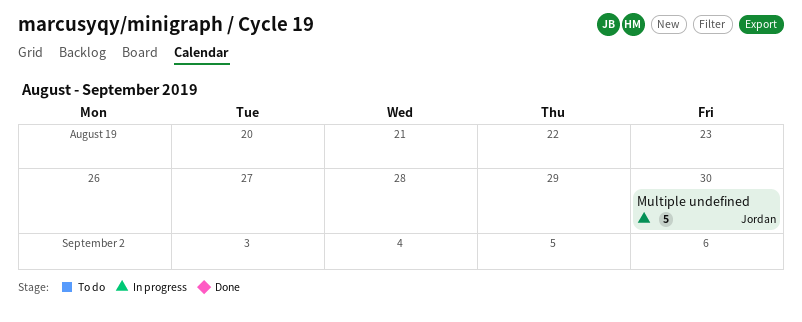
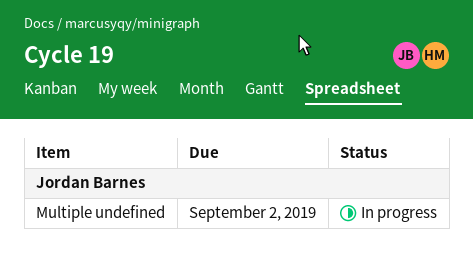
Multiple undefined, due: Aug 30 -> Sep 2

